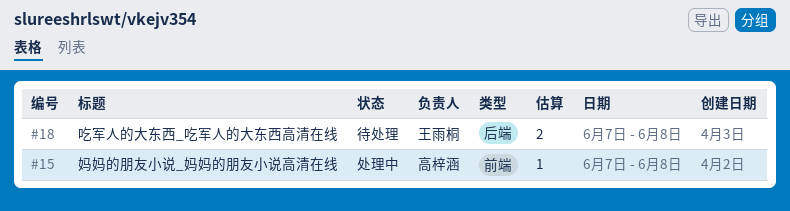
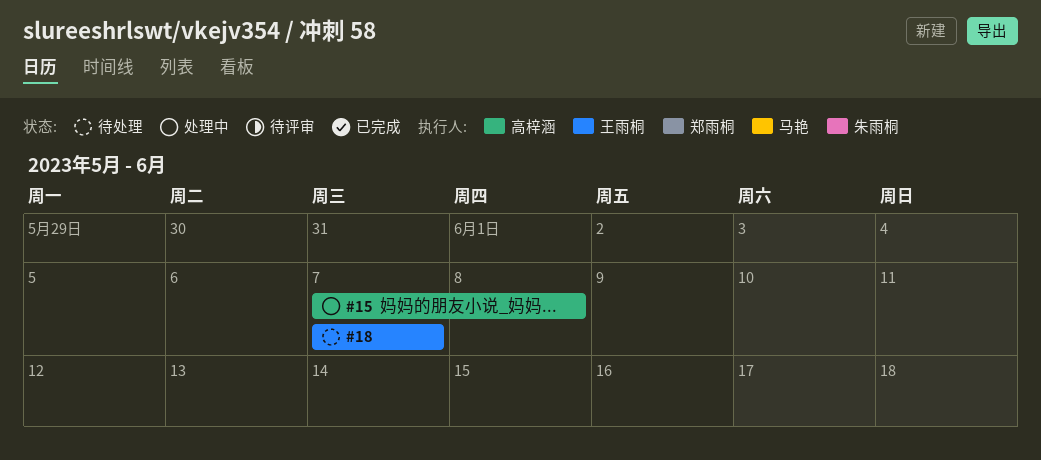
#18, due: Jun 8 -> Jun 7

